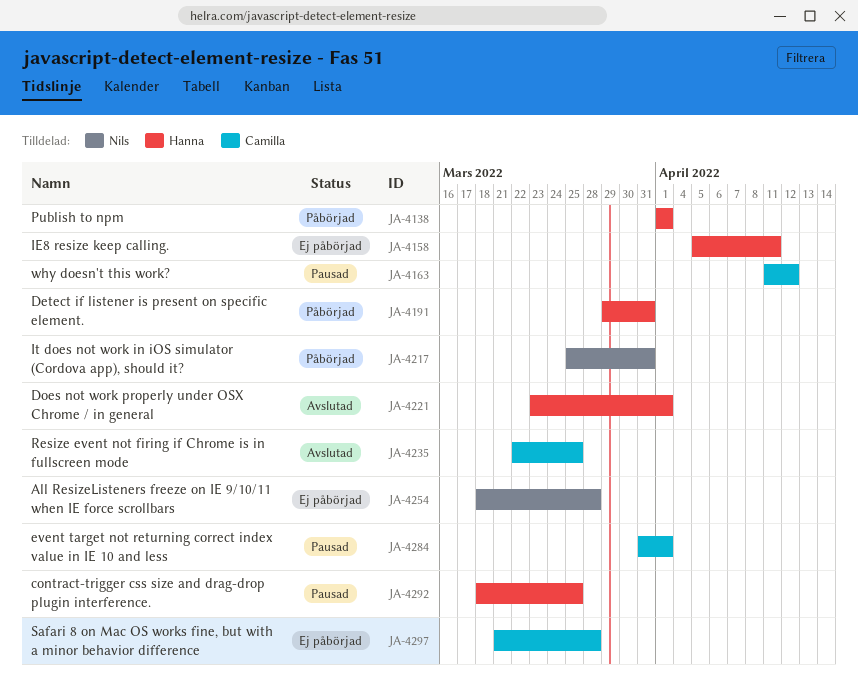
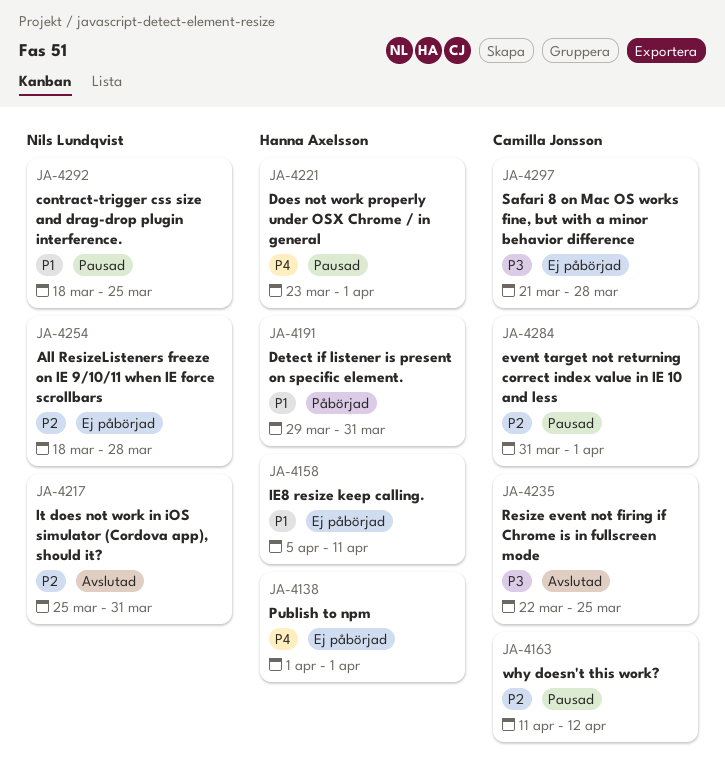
JA-4138, status: Påbörjad -> Ej påbörjad
JA-4217, status: Påbörjad -> Avslutad
JA-4221, status: Avslutad -> Pausad
JA-4292, owner: Hanna Axelsson -> Nils Lundqvist

